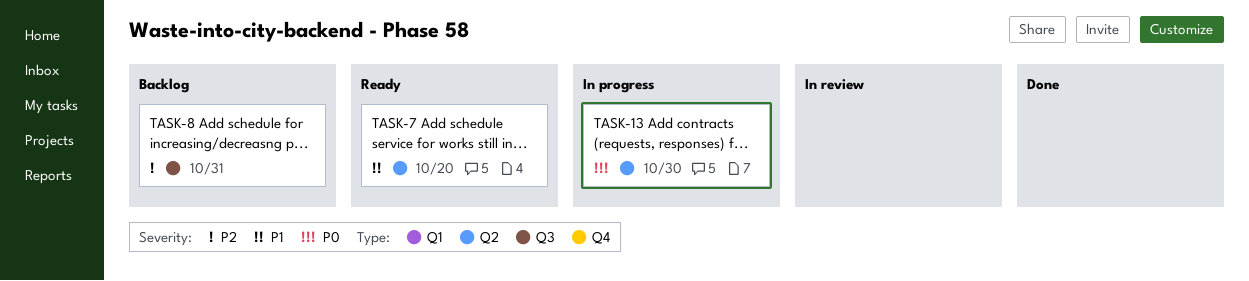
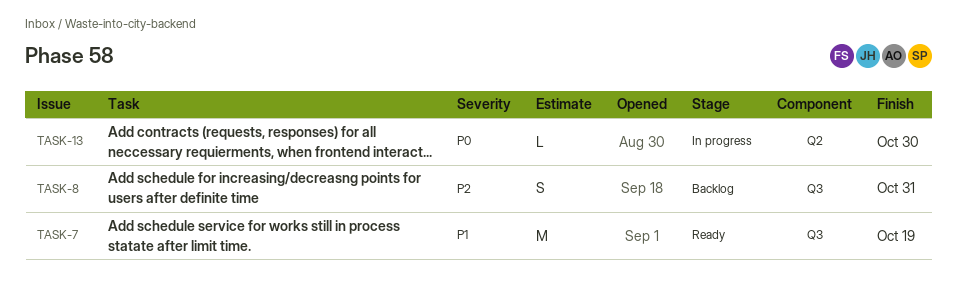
TASK-7, label: Q2 -> Q3
TASK-7, due: Oct 20 -> Oct 19

